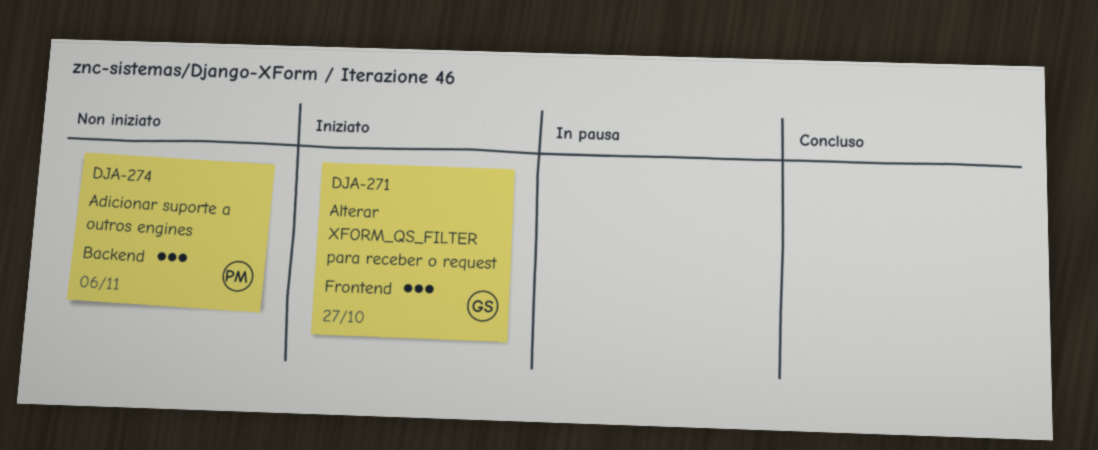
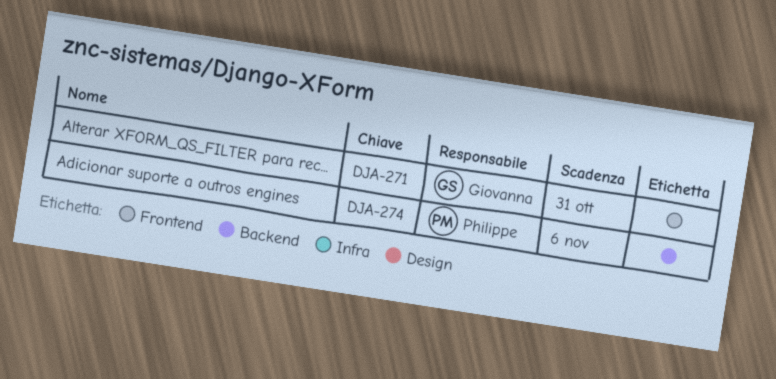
DJA-271, due: Oct 27 -> Oct 31

